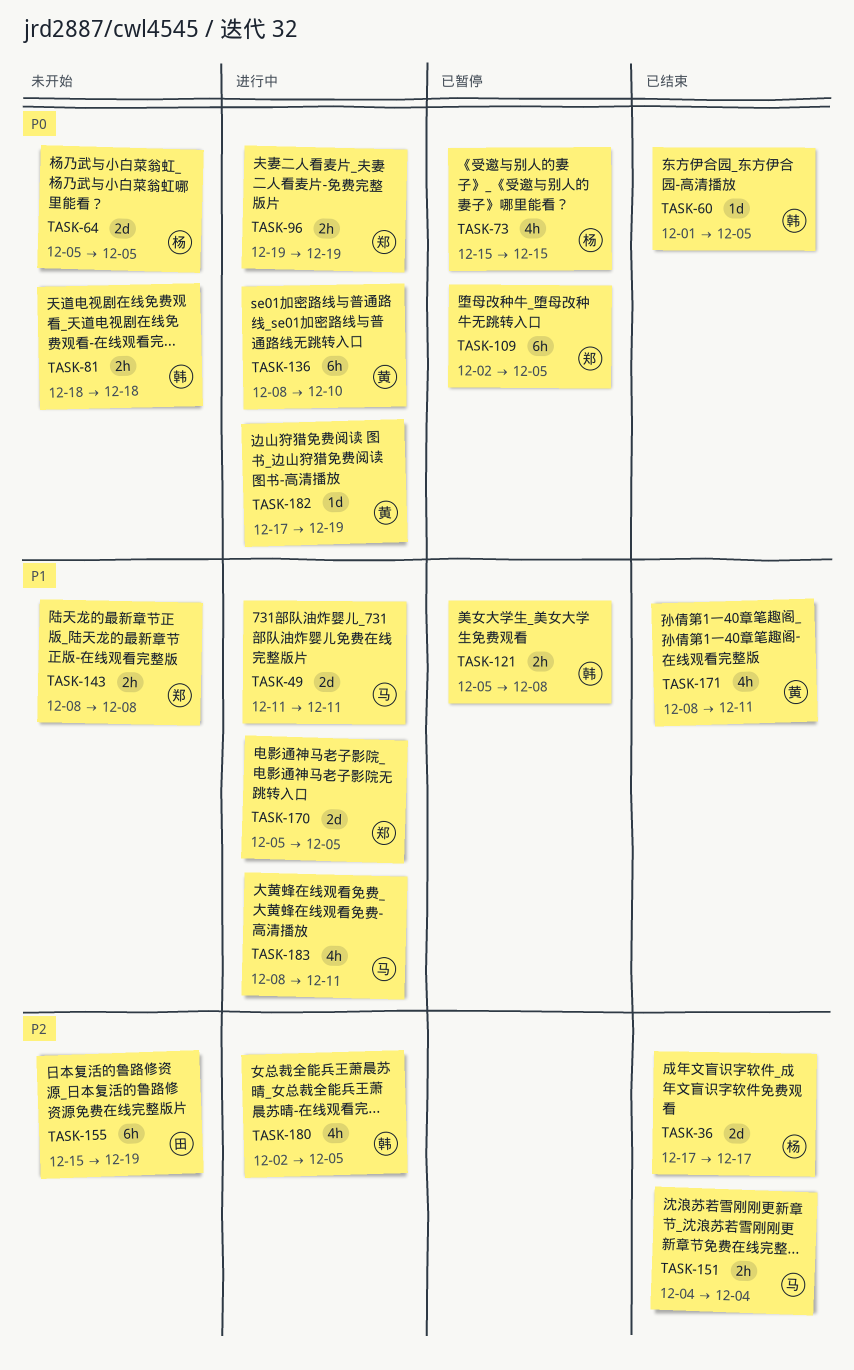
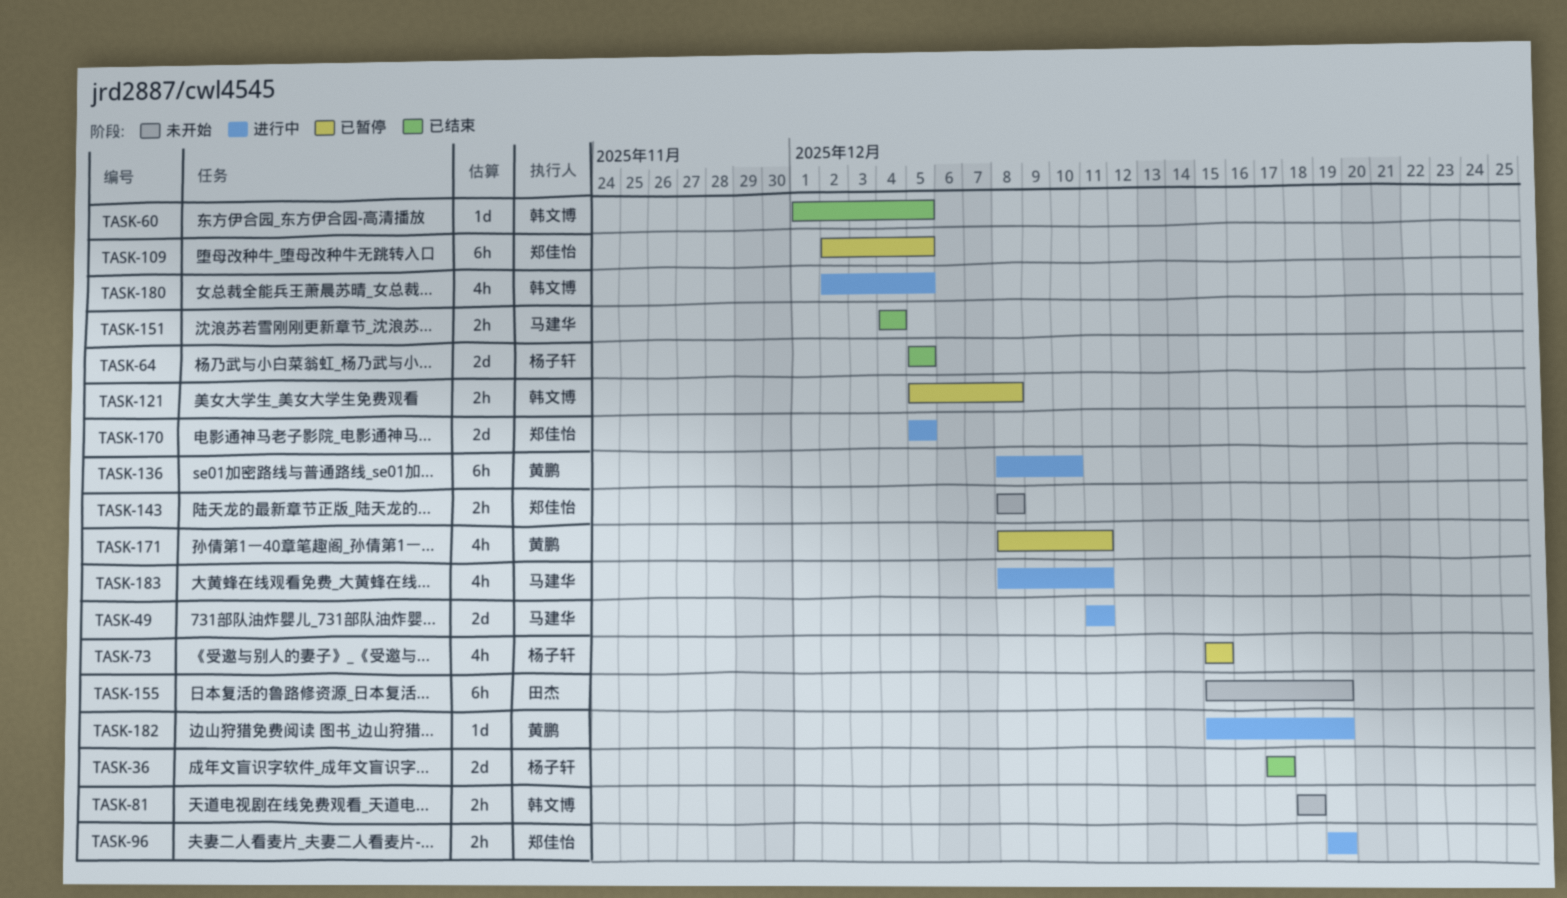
TASK-64, status: 未开始 -> 已结束
TASK-171, status: 已结束 -> 已暂停
TASK-182, start: Dec 17 -> Dec 15

